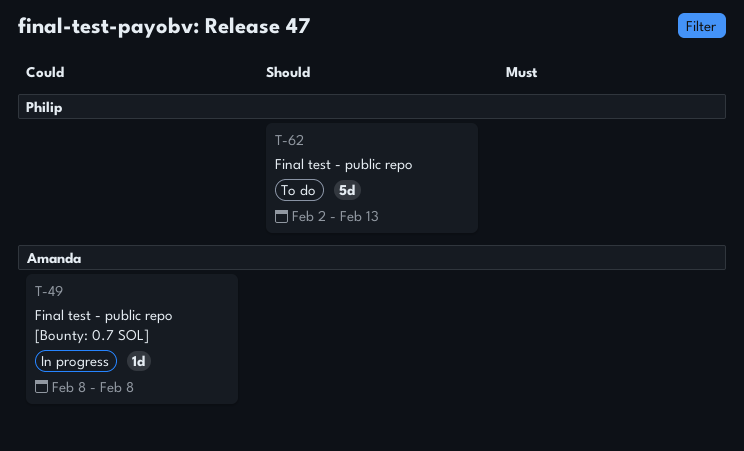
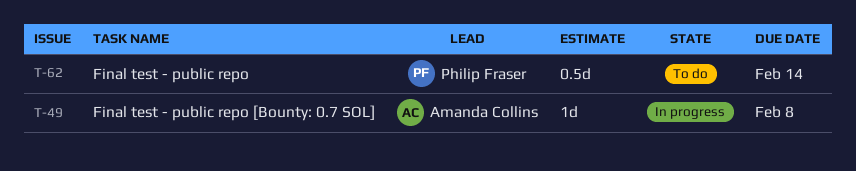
T-62, estimate: 5d -> 0.5d
T-62, due: Feb 13 -> Feb 14

